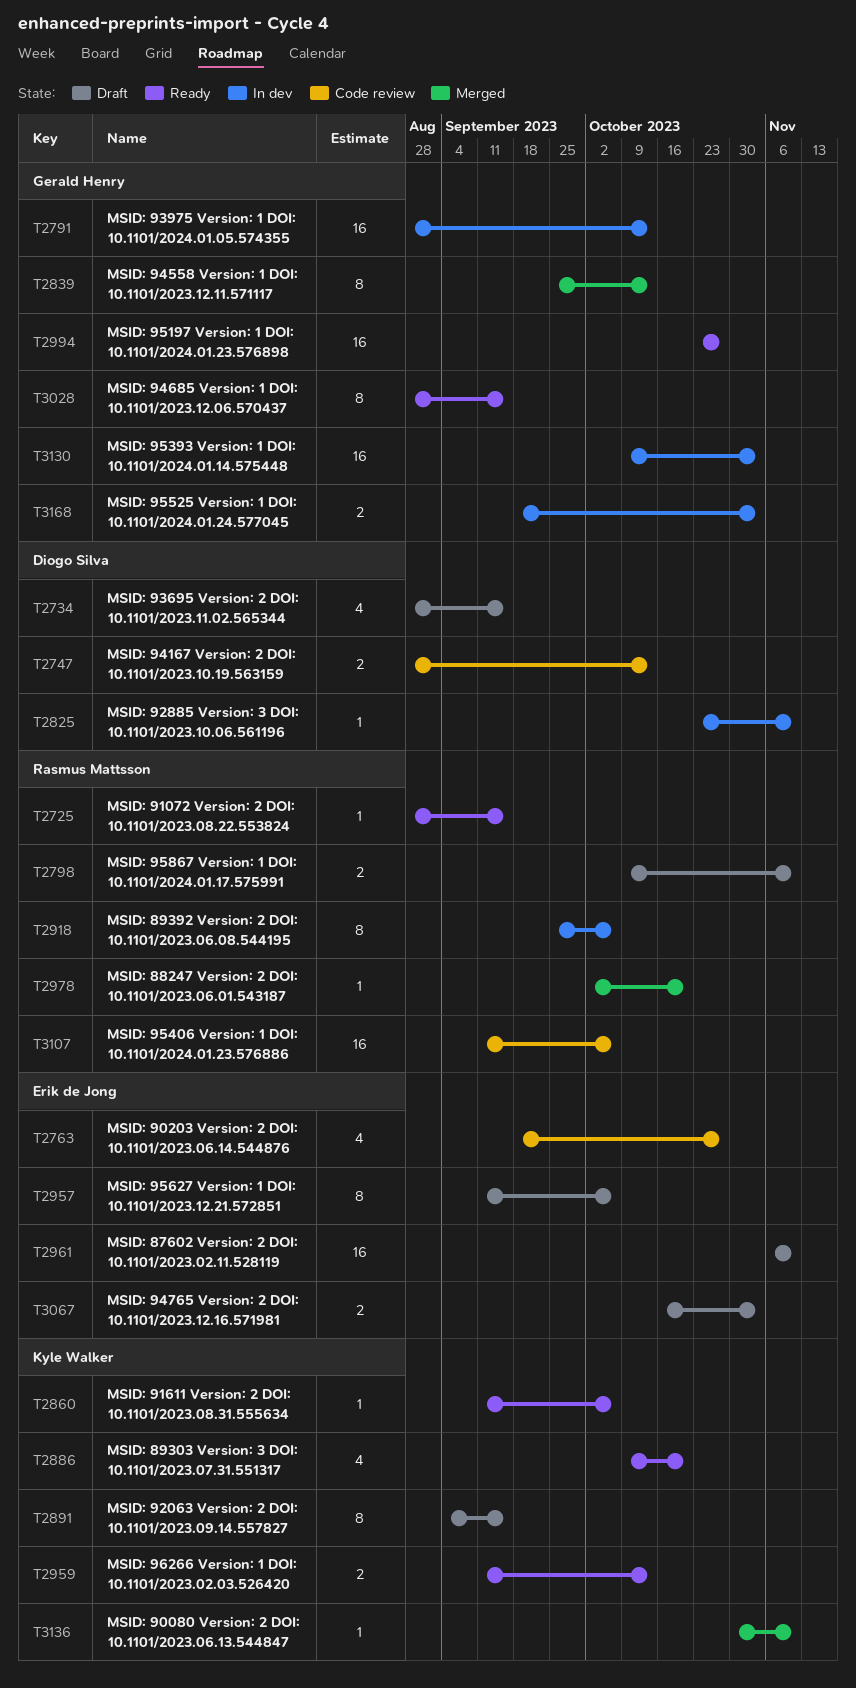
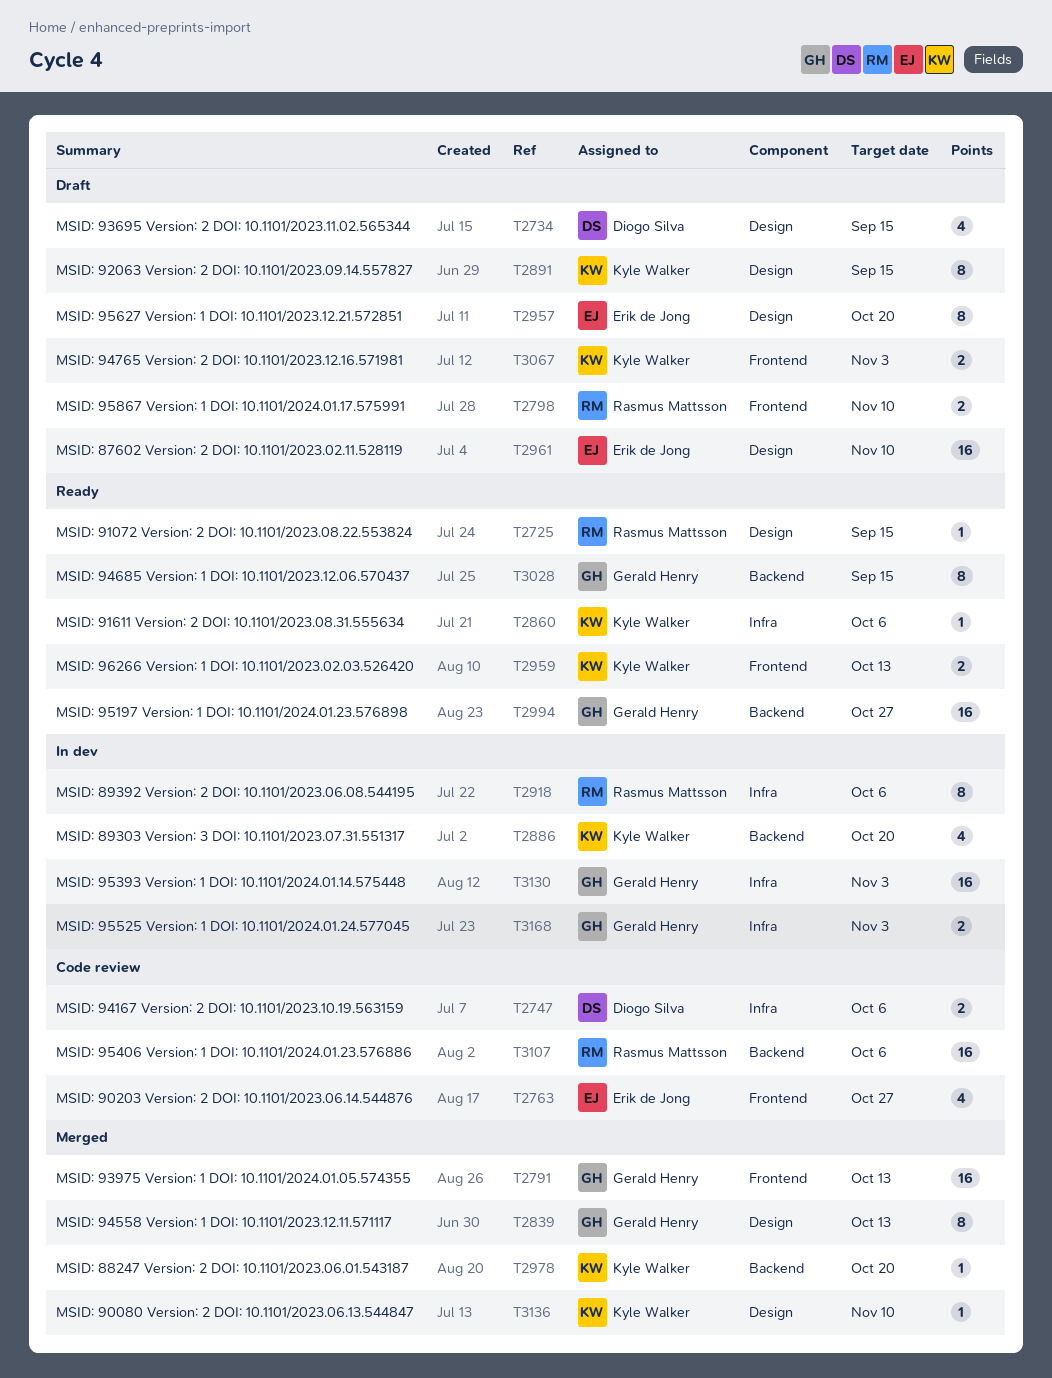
T2747, due: Oct 13 -> Oct 6
T2791, status: In dev -> Merged
T2825: present -> none
T2886, status: Ready -> In dev
T2957, due: Oct 6 -> Oct 20
T2978, owner: Rasmus Mattsson -> Kyle Walker
T3067, owner: Erik de Jong -> Kyle Walker

